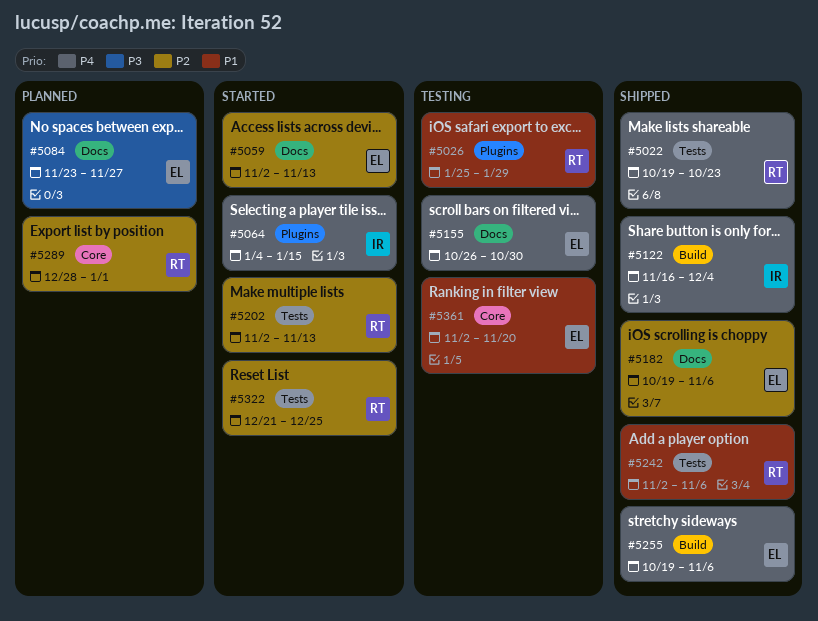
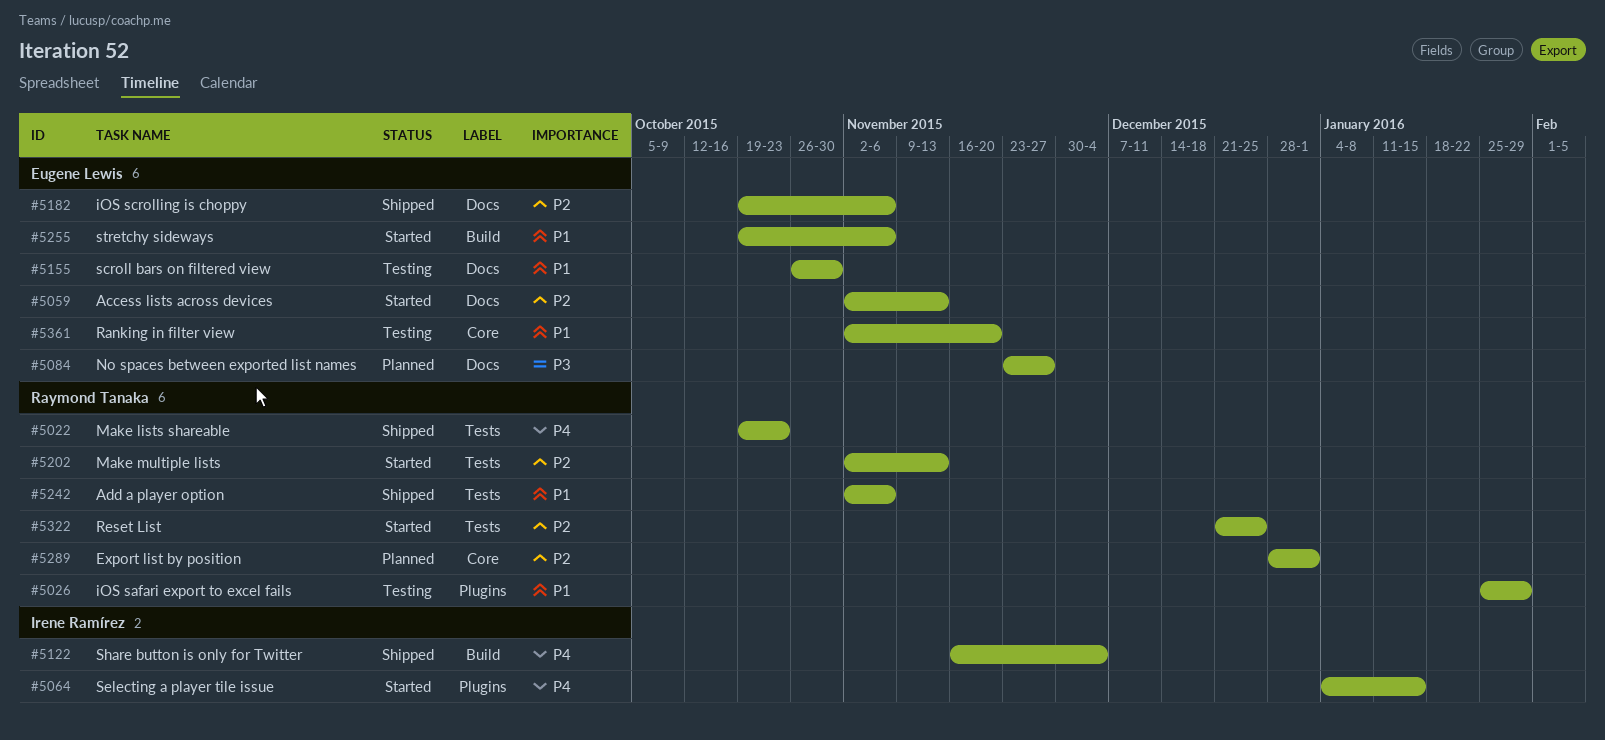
#5155, priority: P4 -> P1
#5255, status: Shipped -> Started
#5255, priority: P4 -> P1

